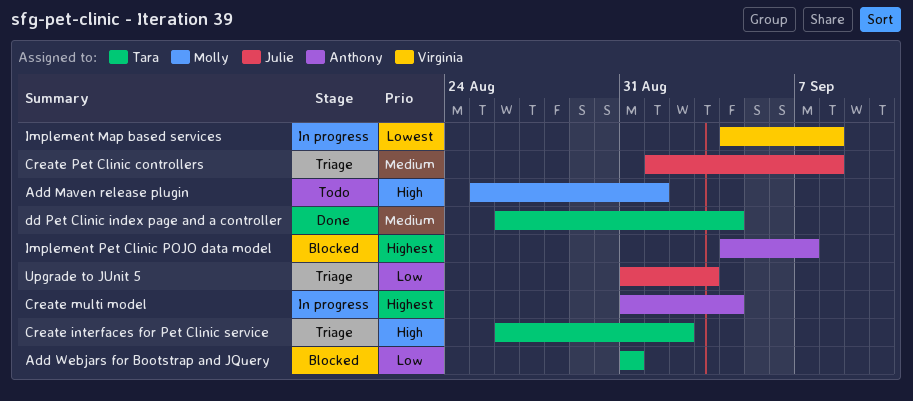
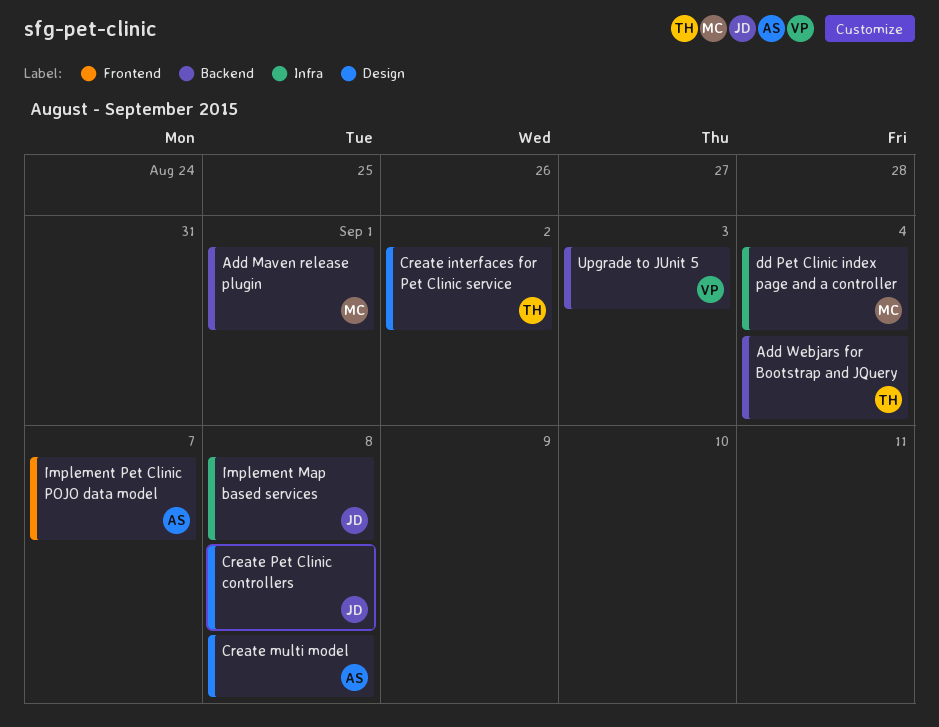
Add Webjars for Bootstrap and JQuery, due: Aug 31 -> Sep 4
Create multi model, due: Sep 4 -> Sep 8
dd Pet Clinic index page and a controller, owner: Tara -> Molly
Implement Map based services, owner: Virginia -> Julie
Upgrade to JUnit 5, owner: Julie -> Virginia

